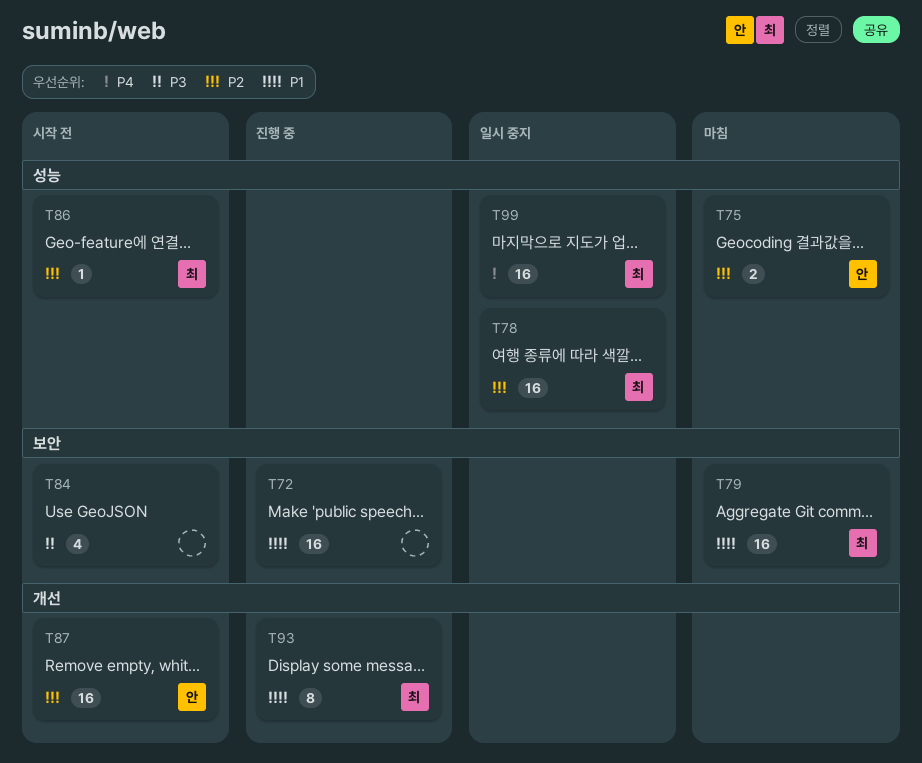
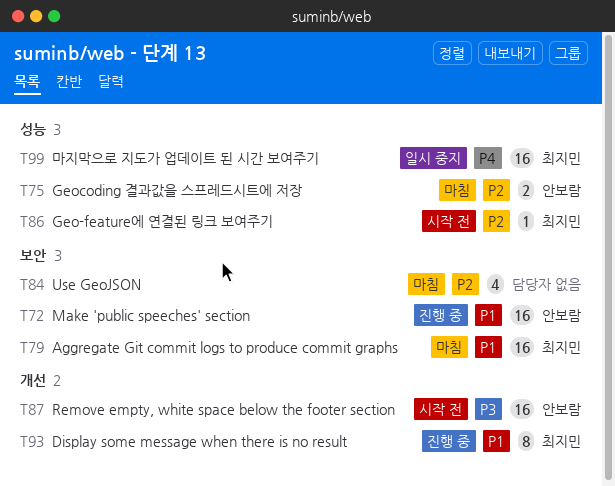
T72, owner: none -> 안보람
T78: present -> none
T84, status: 시작 전 -> 마침
T84, priority: P3 -> P2
T87, priority: P2 -> P3

